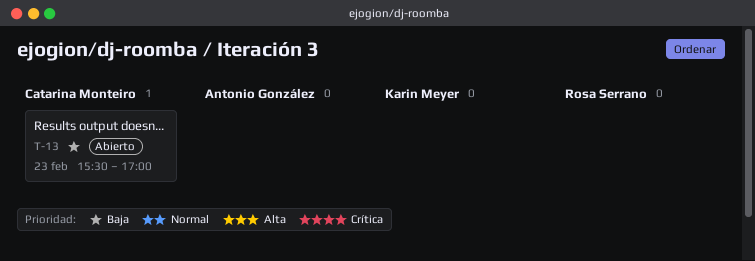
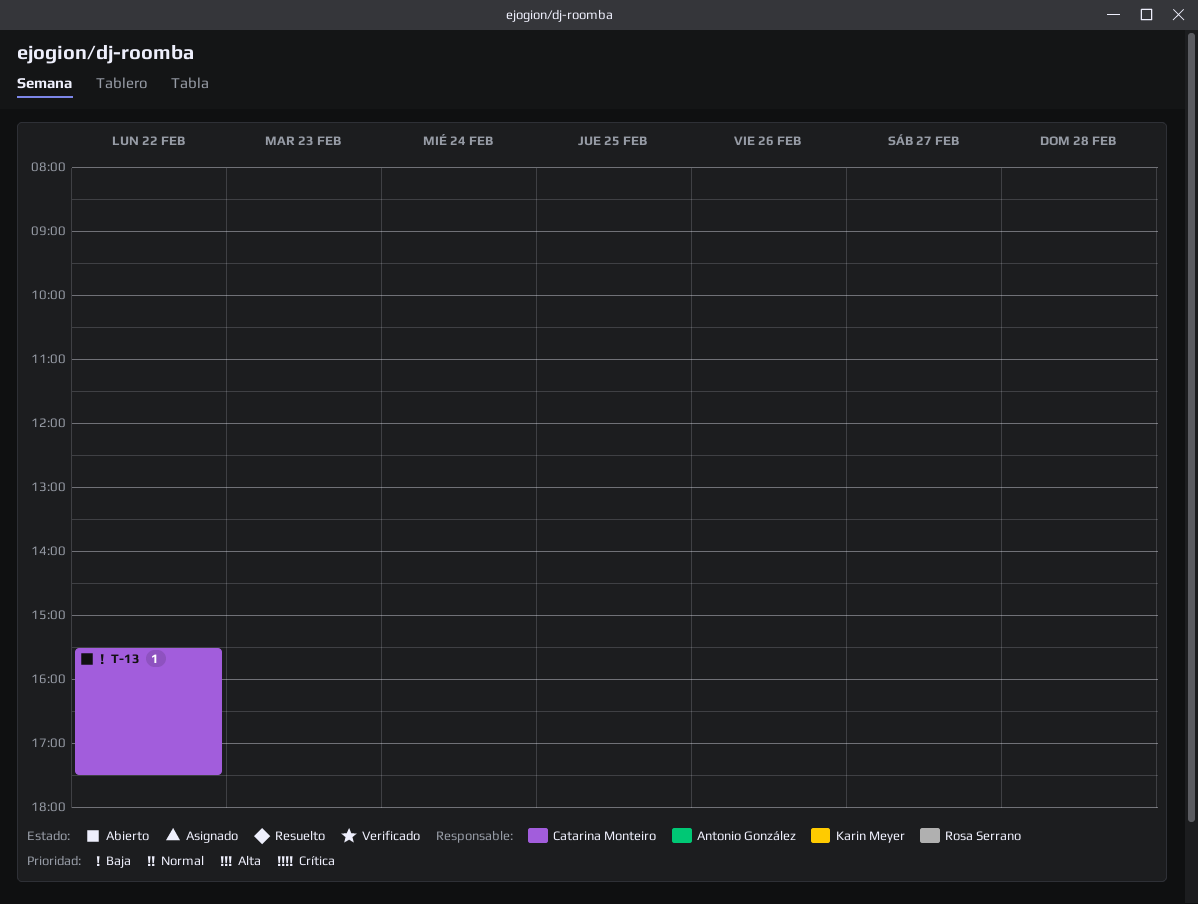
T-13, day: Feb 23 -> Feb 22
T-13, ends: 17:00 -> 17:30

